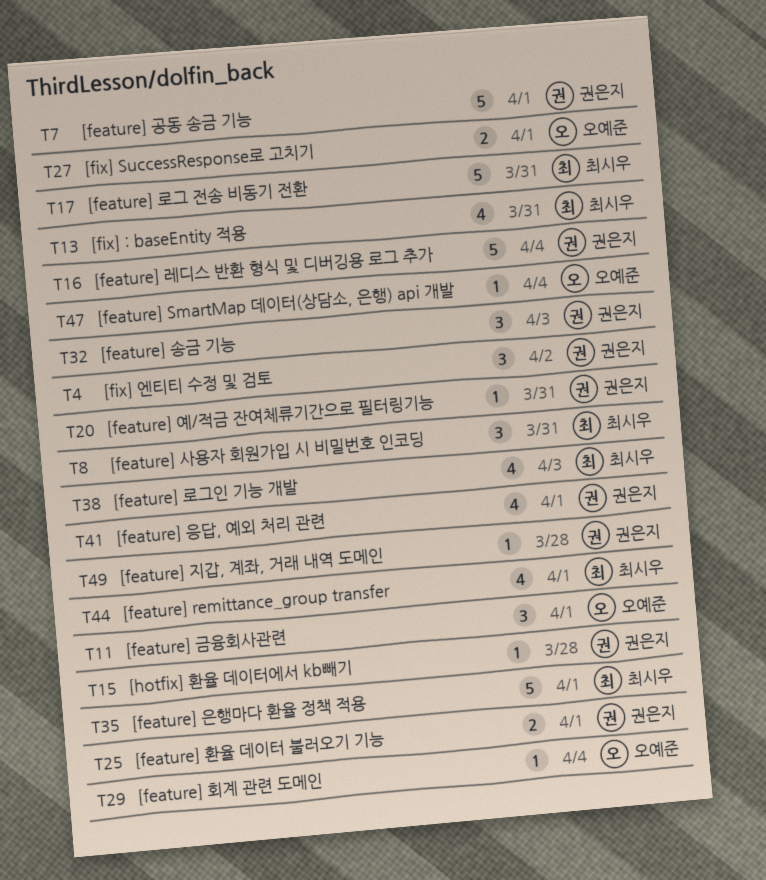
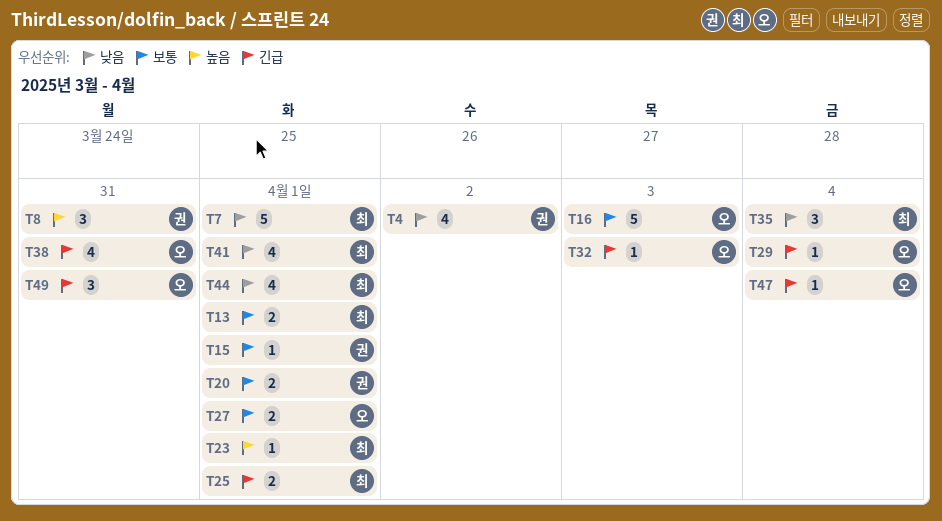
T4, estimate: 3 -> 4
T7, owner: 권은지 -> 최시우
T8, owner: 최시우 -> 권은지
T11: present -> none
T13, estimate: 4 -> 2
T13, due: Mar 31 -> Apr 1
T15, due: Mar 28 -> Apr 1
T16, owner: 권은지 -> 오예준
T16, due: Apr 4 -> Apr 3
T17: present -> none
T20, estimate: 1 -> 2
T20, due: Mar 31 -> Apr 1
T23: none -> present
T25, owner: 권은지 -> 최시우
T32, owner: 권은지 -> 오예준
T32, estimate: 3 -> 1
T35, estimate: 5 -> 3
T35, due: Apr 1 -> Apr 4
T38, owner: 최시우 -> 오예준
T38, due: Apr 3 -> Mar 31
T41, owner: 권은지 -> 최시우
T49, owner: 권은지 -> 오예준
T49, estimate: 1 -> 3
T49, due: Mar 28 -> Mar 31

